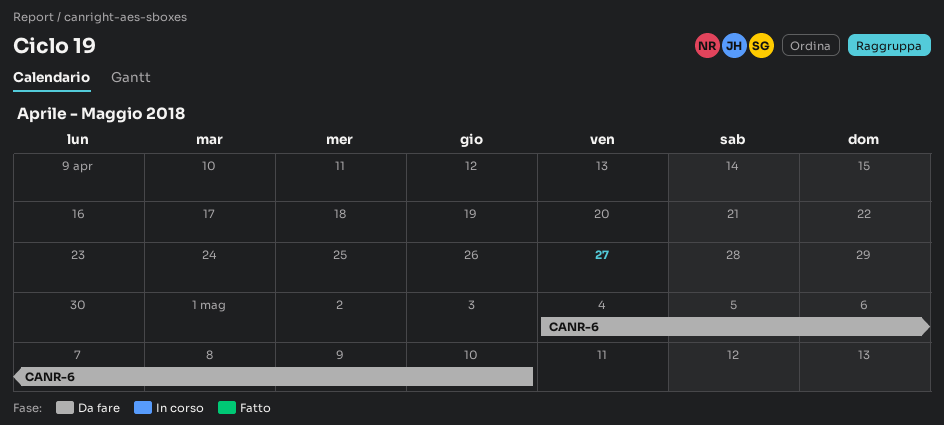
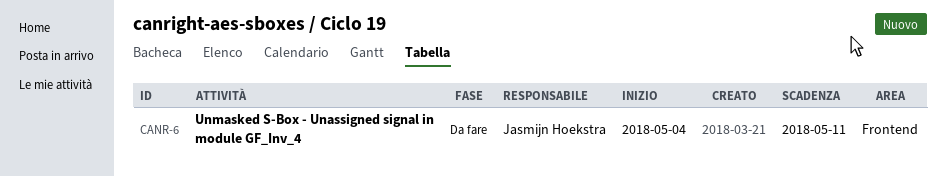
CANR-6, due: May 10 -> May 11

